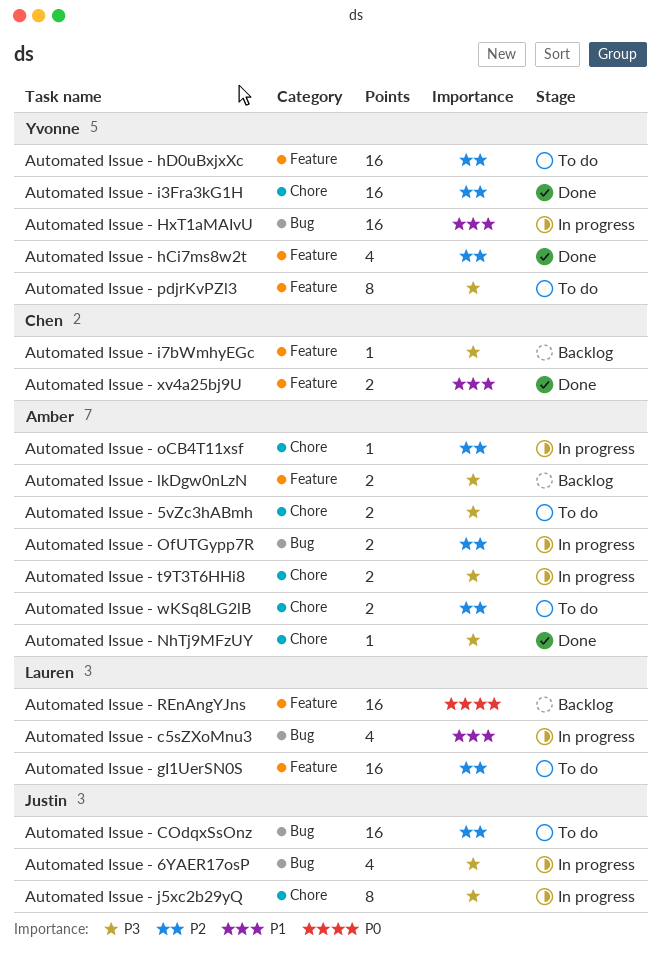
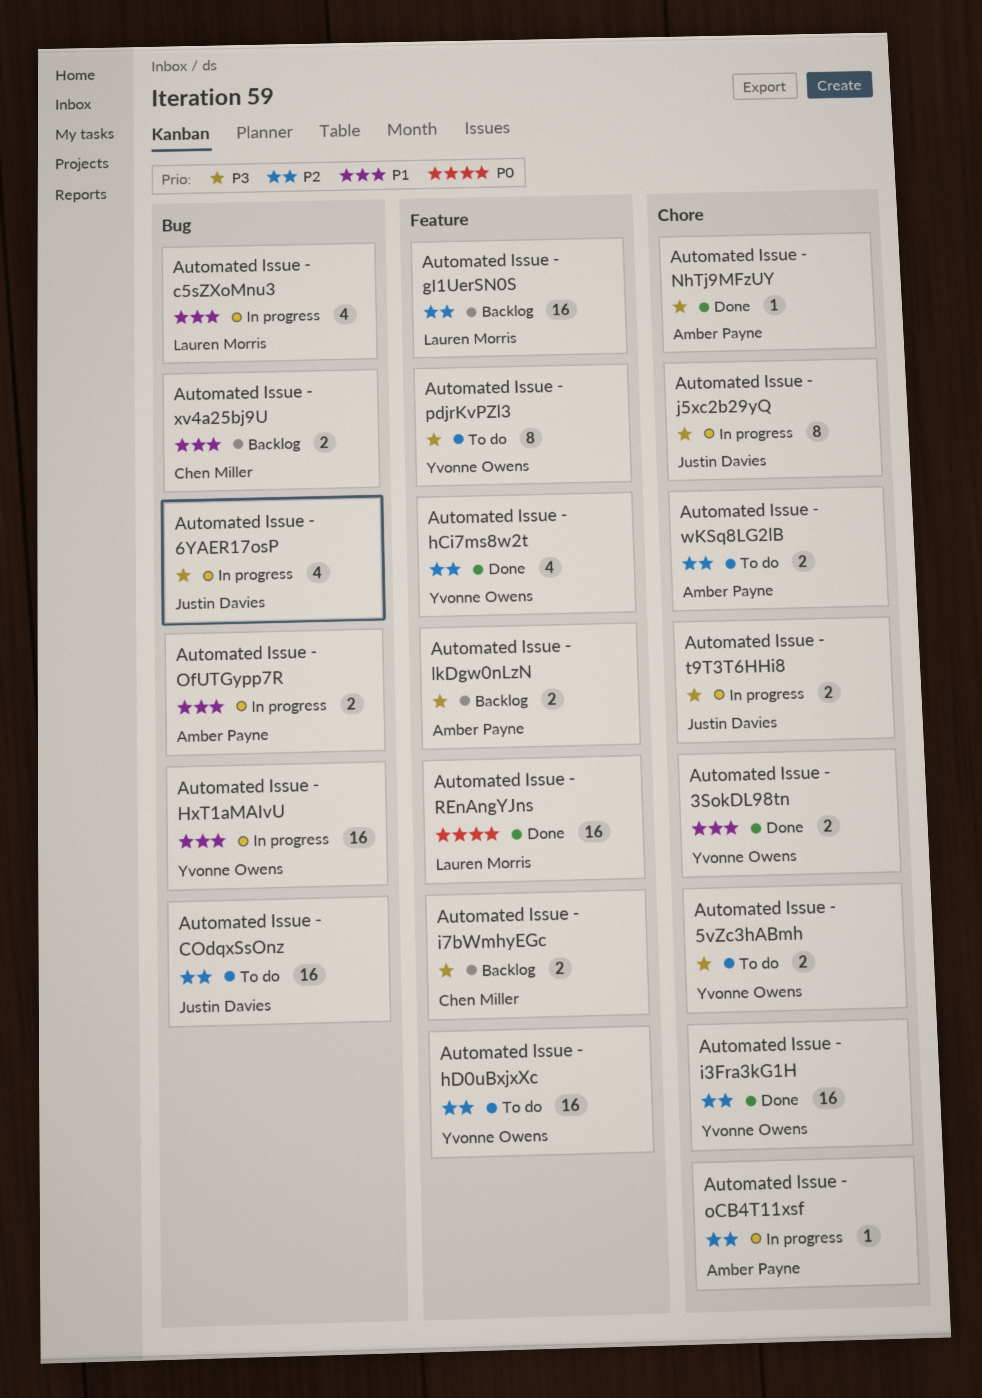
Automated Issue - 3SokDL98tn: none -> present
Automated Issue - 5vZc3hABmh, owner: Amber Payne -> Yvonne Owens
Automated Issue - gI1UerSN0S, status: To do -> Backlog
Automated Issue - i7bWmhyEGc, estimate: 1 -> 2
Automated Issue - OfUTGypp7R, priority: P2 -> P1
Automated Issue - REnAngYJns, status: Backlog -> Done
Automated Issue - t9T3T6HHi8, owner: Amber Payne -> Justin Davies
Automated Issue - xv4a25bj9U, status: Done -> Backlog
Automated Issue - xv4a25bj9U, label: Feature -> Bug

